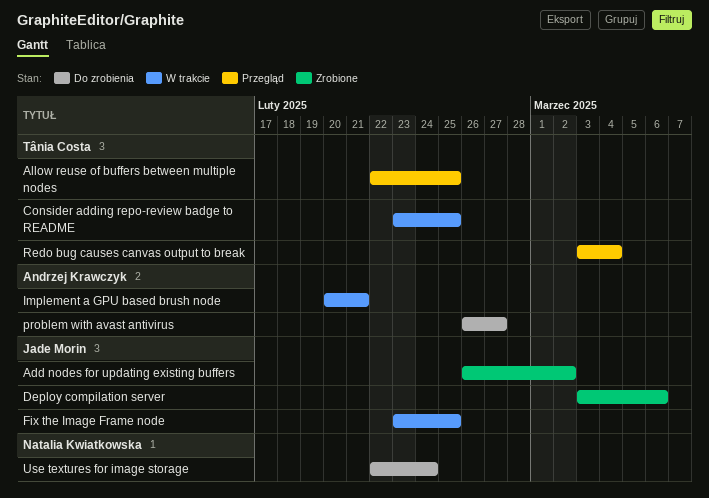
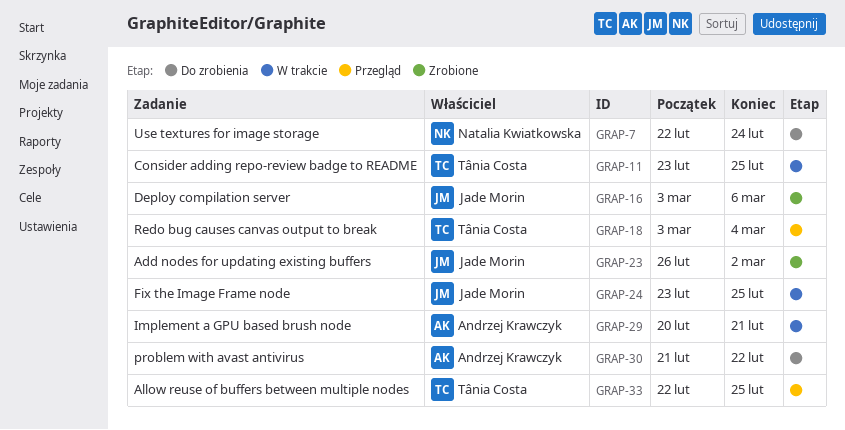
problem with avast antivirus, start: Feb 26 -> Feb 21
problem with avast antivirus, due: Feb 27 -> Feb 22

